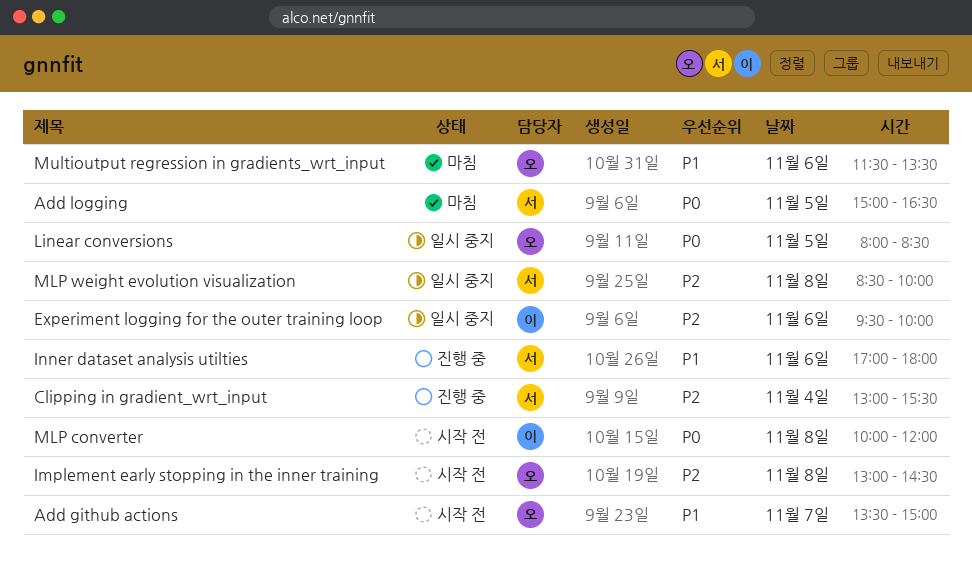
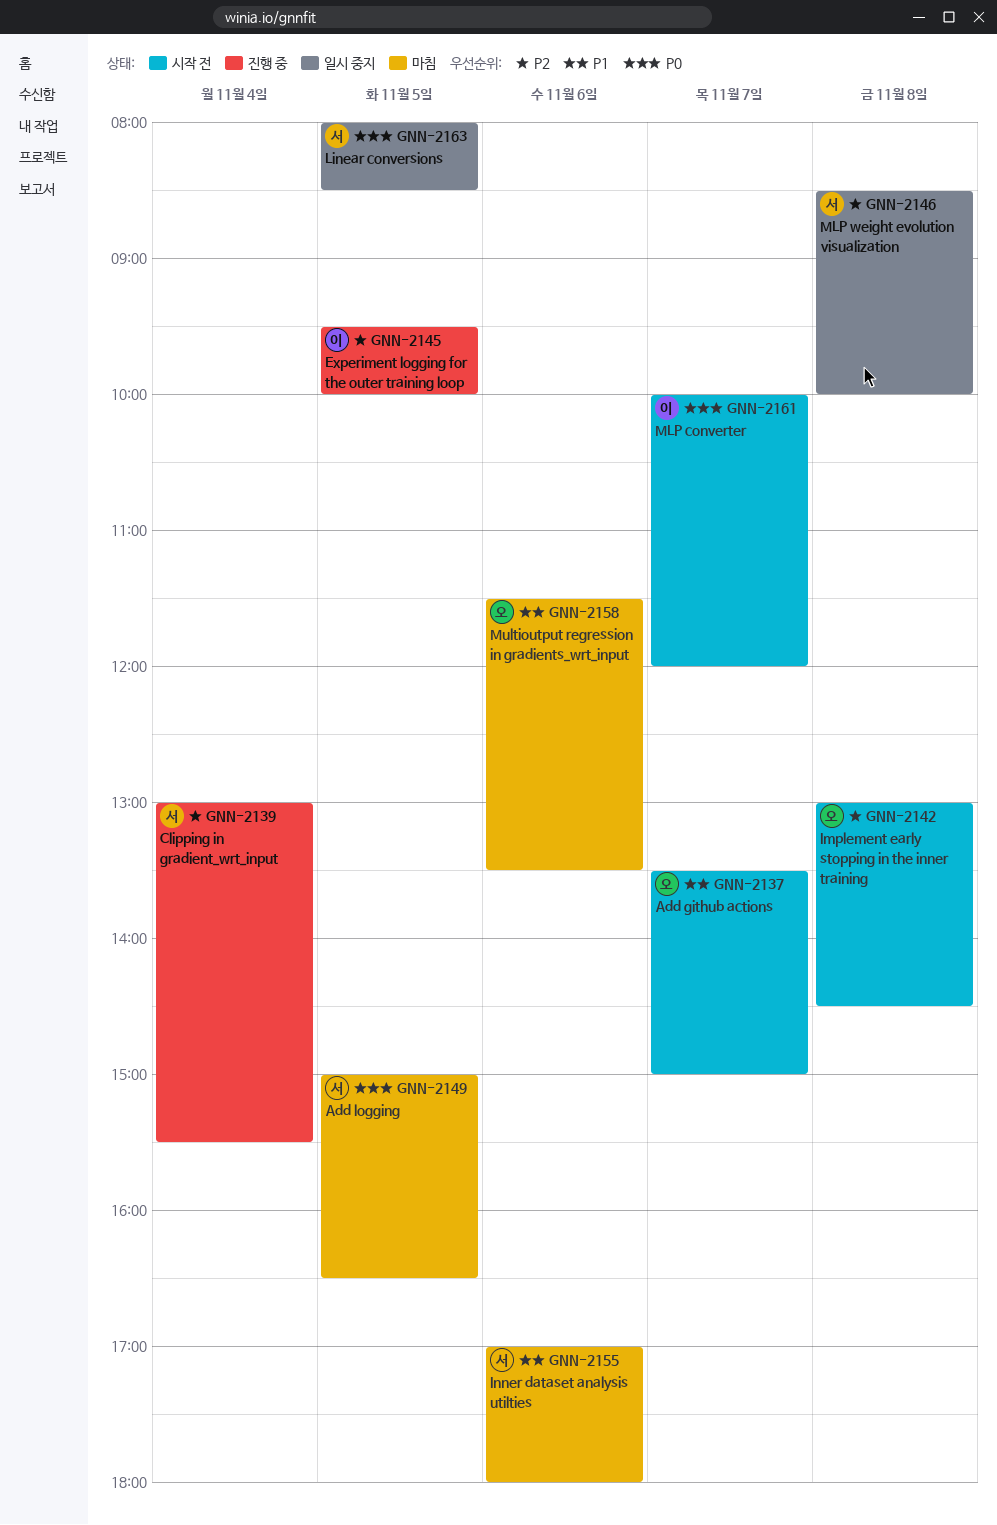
Experiment logging for the outer training loop, status: 일시 중지 -> 진행 중
Experiment logging for the outer training loop, day: Nov 6 -> Nov 5
Inner dataset analysis utilties, status: 진행 중 -> 마침
Linear conversions, owner: 오 -> 서
MLP converter, day: Nov 8 -> Nov 7

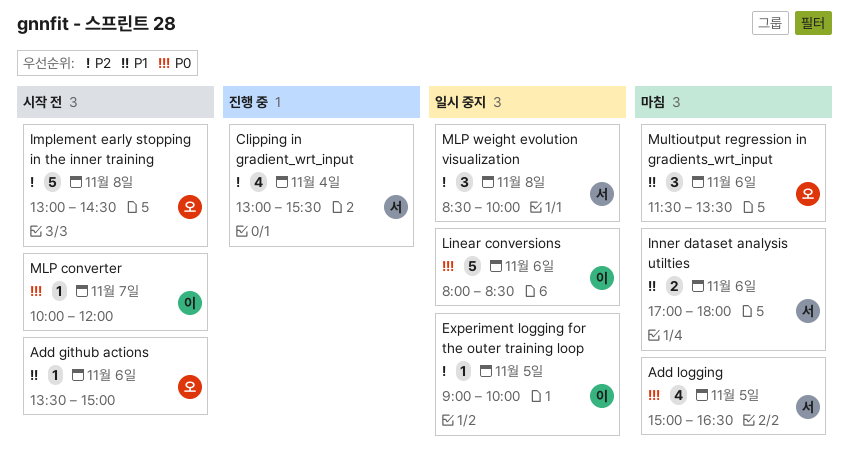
Add github actions, day: Nov 7 -> Nov 6
Experiment logging for the outer training loop, status: 진행 중 -> 일시 중지
Experiment logging for the outer training loop, begins: 09:30 -> 09:00
Linear conversions, owner: 서 -> 이
Linear conversions, day: Nov 5 -> Nov 6

